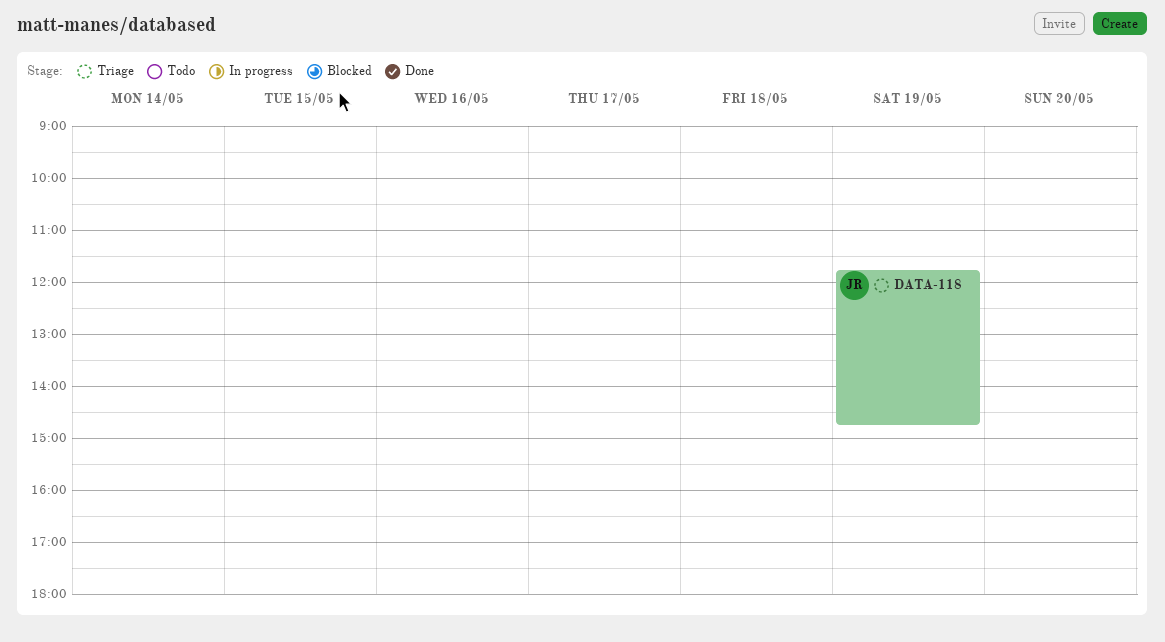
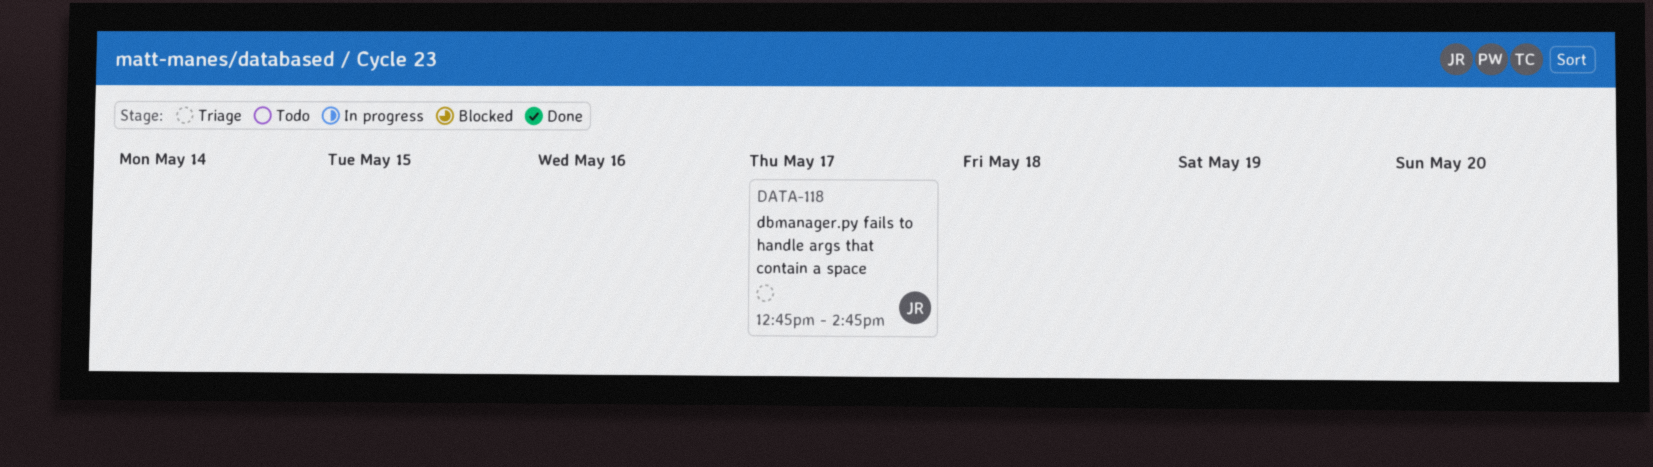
DATA-118, day: May 19 -> May 17
DATA-118, begins: 11:45 -> 12:45

